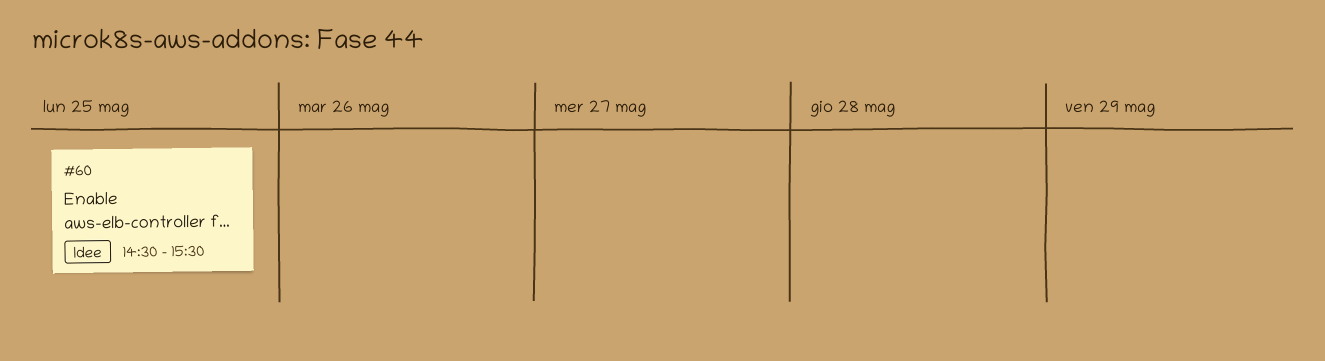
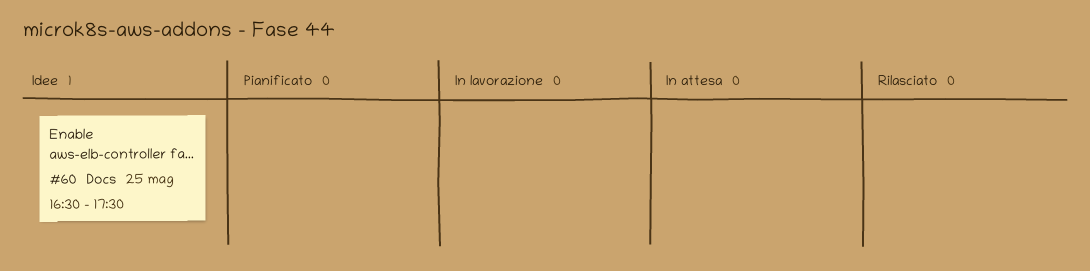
#60, begins: 14:30 -> 16:30
#60, ends: 15:30 -> 17:30

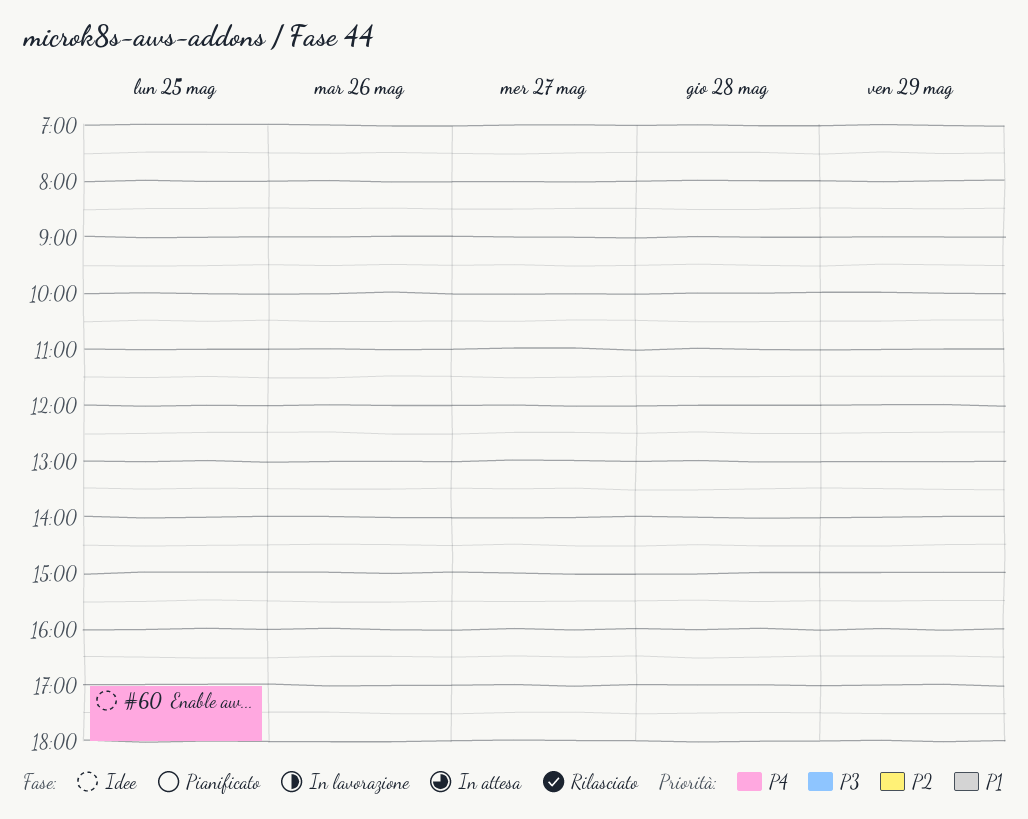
#60, begins: 16:30 -> 17:00
#60, ends: 17:30 -> 18:00

